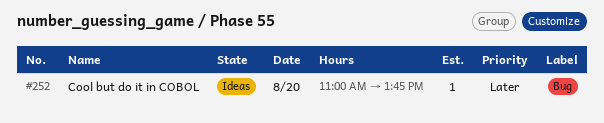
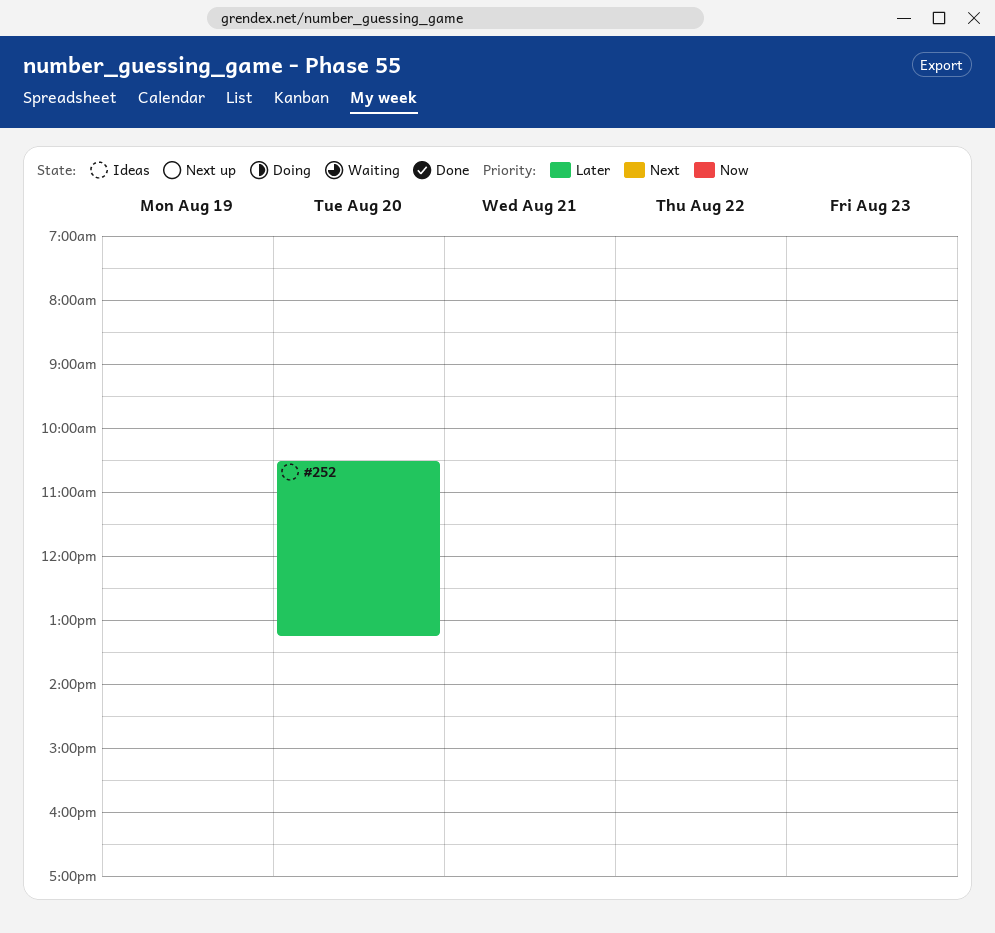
#252, begins: 11:00 -> 10:30
#252, ends: 13:45 -> 13:15

